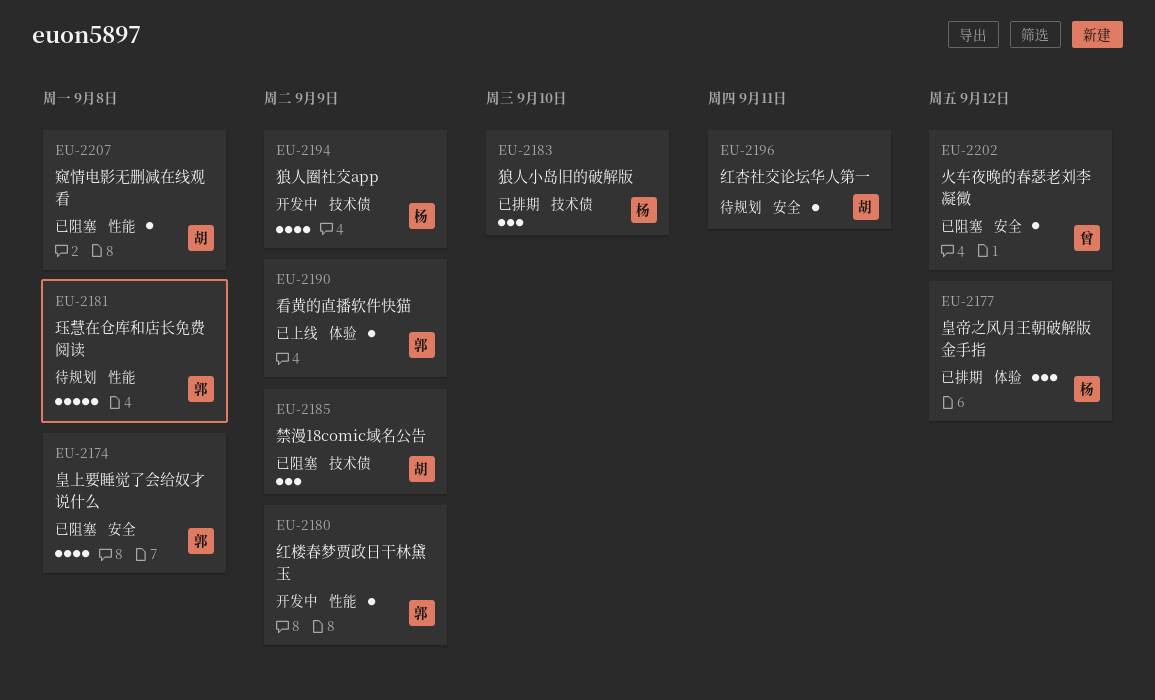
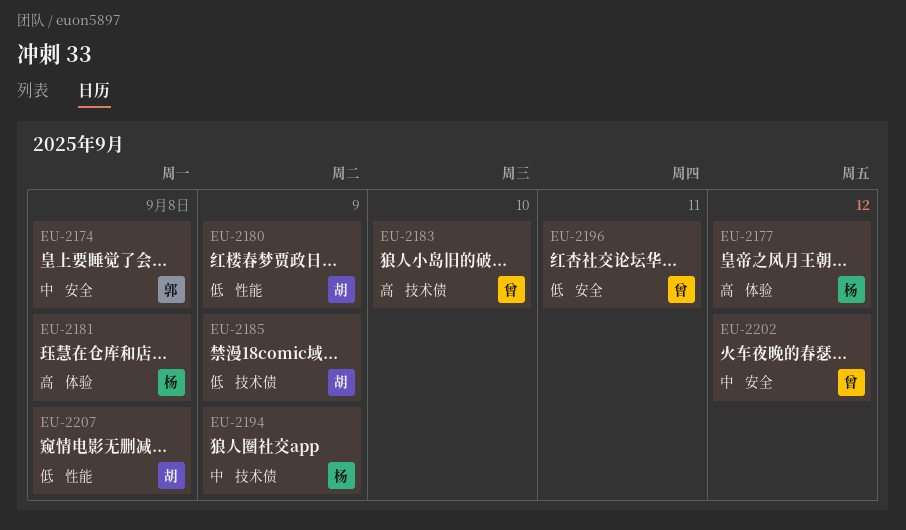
EU-2180, owner: 郭 -> 胡
EU-2181, owner: 郭 -> 杨
EU-2181, label: 性能 -> 体验
EU-2183, owner: 杨 -> 曾
EU-2190: present -> none
EU-2196, owner: 胡 -> 曾

